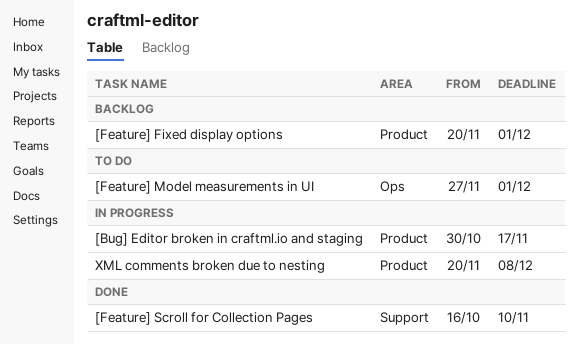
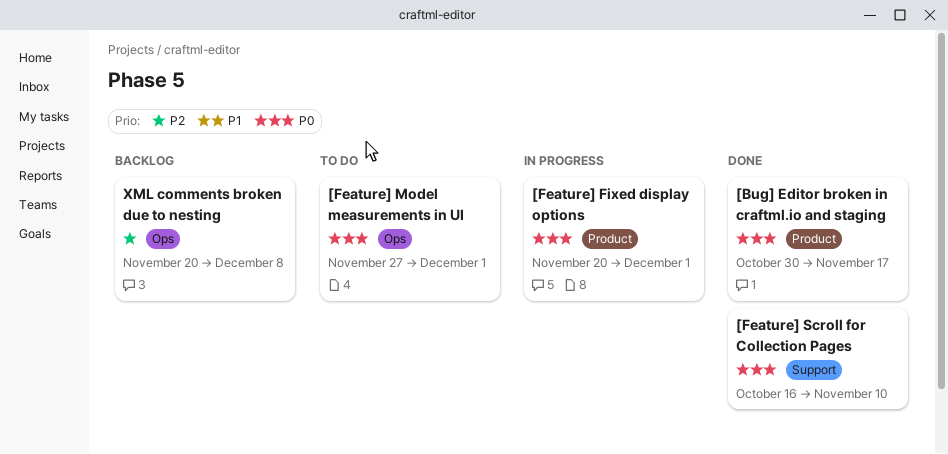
[Bug] Editor broken in craftml.io and staging, status: In progress -> Done
[Feature] Fixed display options, status: Backlog -> In progress
XML comments broken due to nesting, status: In progress -> Backlog
XML comments broken due to nesting, label: Product -> Ops

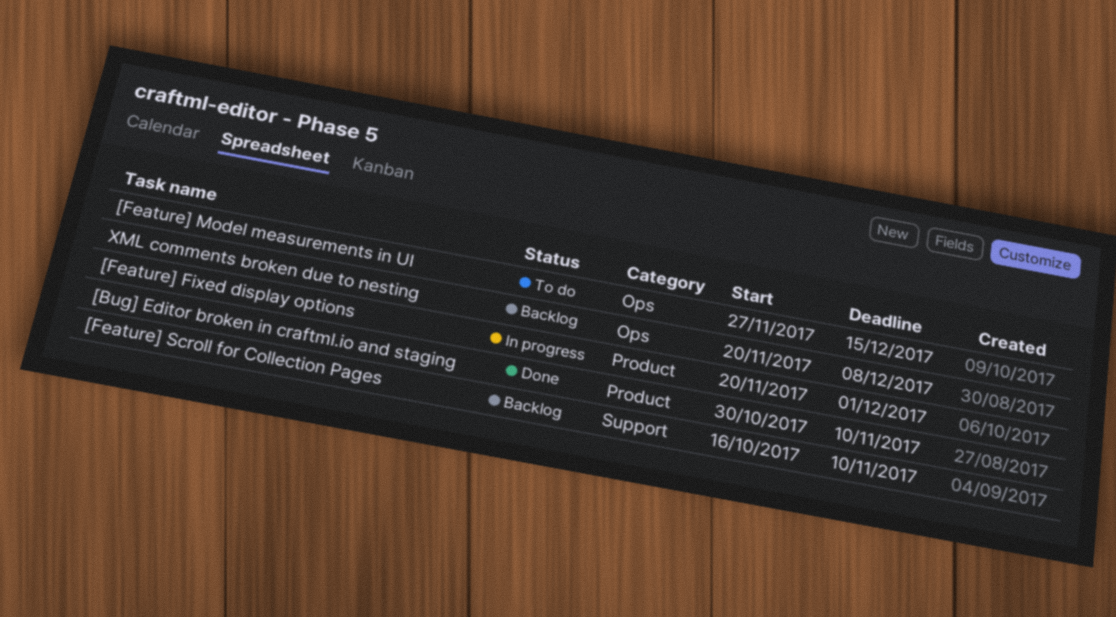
[Bug] Editor broken in craftml.io and staging, due: Nov 17 -> Nov 10
[Feature] Model measurements in UI, due: Dec 1 -> Dec 15
[Feature] Scroll for Collection Pages, status: Done -> Backlog

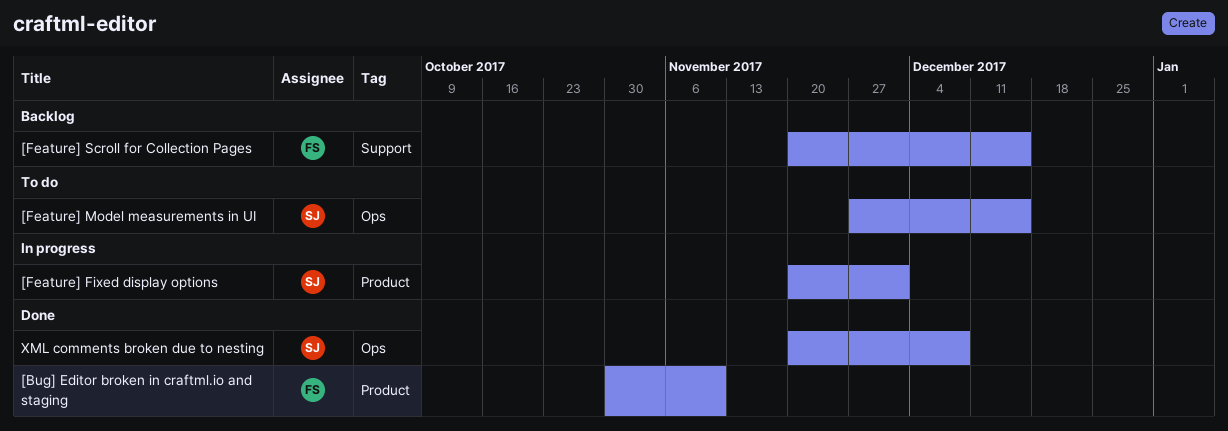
[Feature] Scroll for Collection Pages, start: Oct 16 -> Nov 20
[Feature] Scroll for Collection Pages, due: Nov 10 -> Dec 15
XML comments broken due to nesting, status: Backlog -> Done

